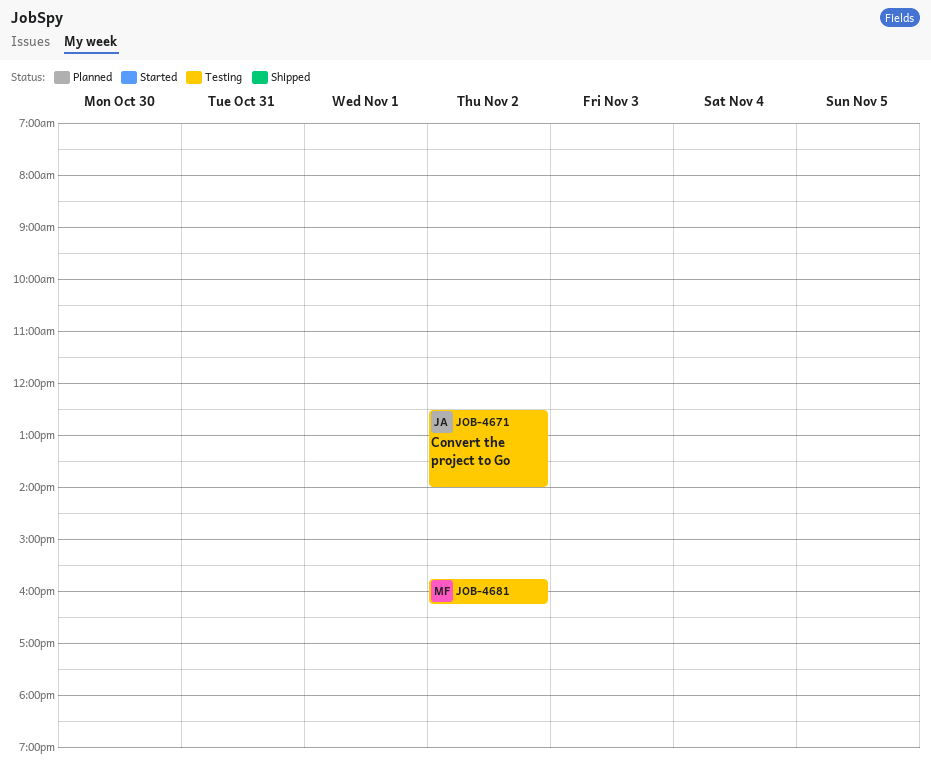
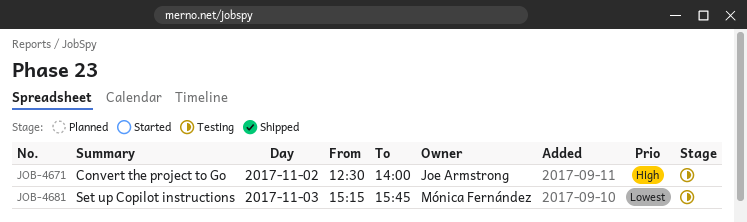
JOB-4681, day: Nov 2 -> Nov 3
JOB-4681, begins: 15:45 -> 15:15
JOB-4681, ends: 16:15 -> 15:45

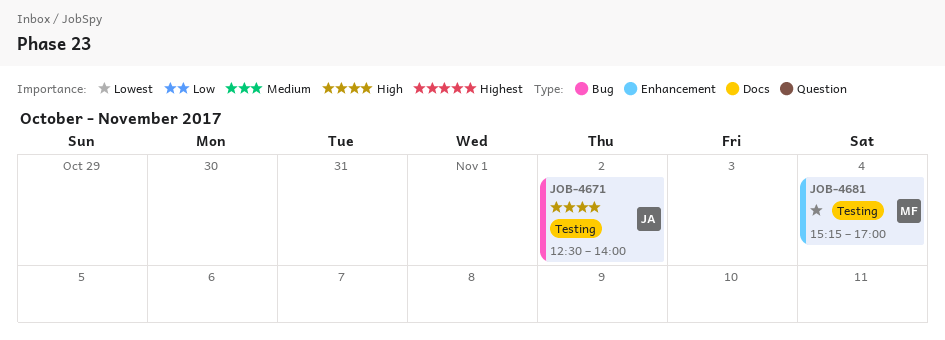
JOB-4681, day: Nov 3 -> Nov 4
JOB-4681, ends: 15:45 -> 17:00

